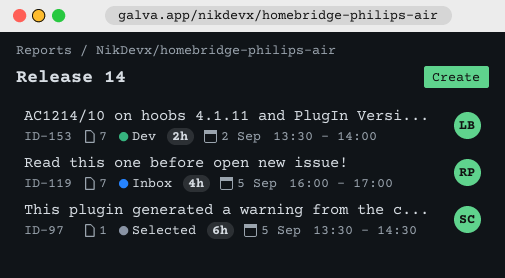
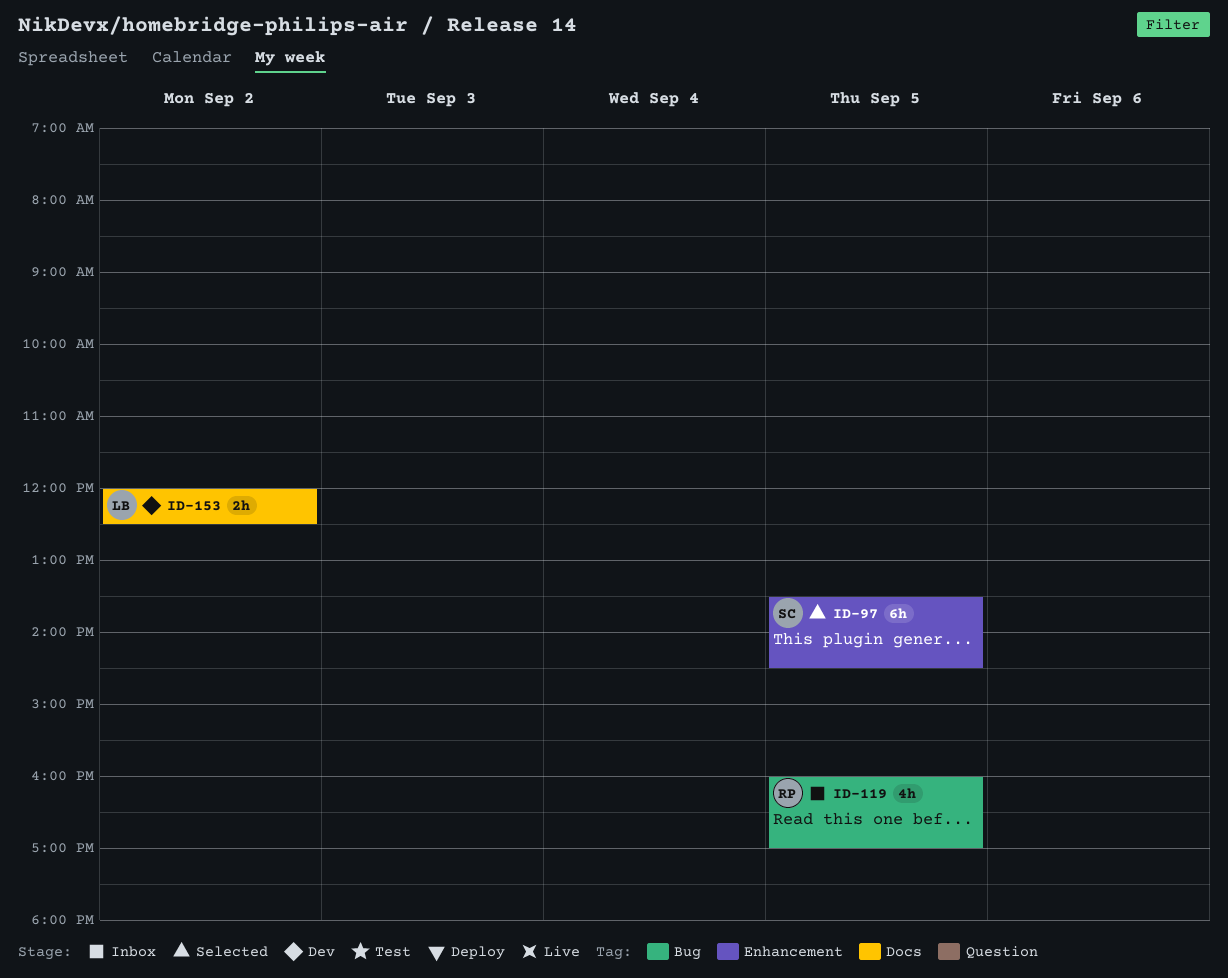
ID-153, begins: 13:30 -> 12:00
ID-153, ends: 14:00 -> 12:30

